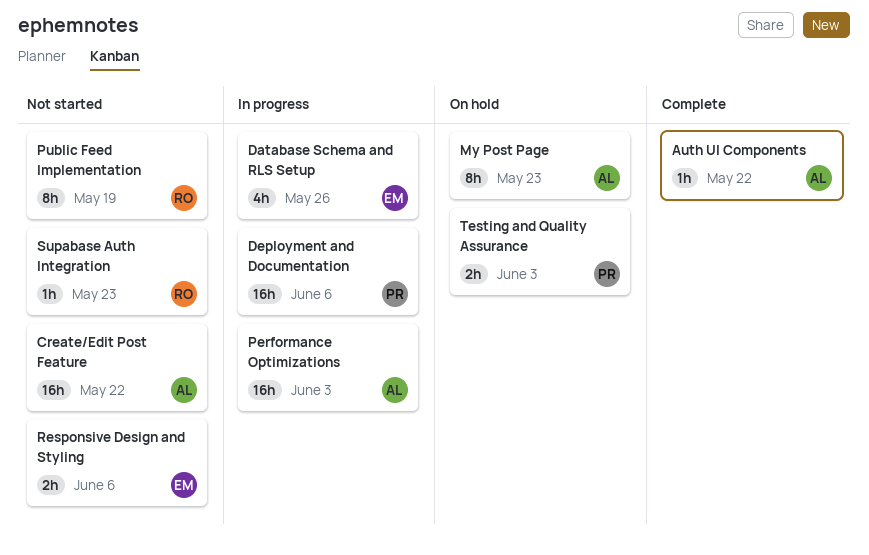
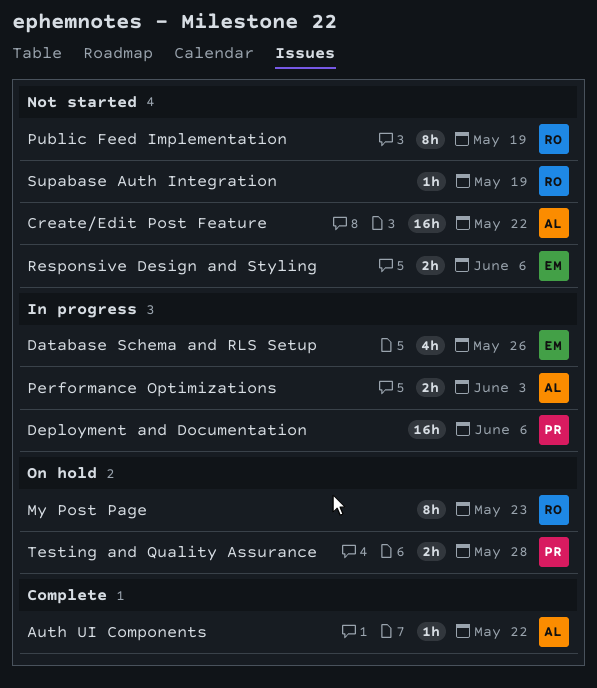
My Post Page, owner: AL -> RO
Performance Optimizations, estimate: 16h -> 2h
Supabase Auth Integration, due: May 23 -> May 19
Testing and Quality Assurance, due: Jun 3 -> May 28

